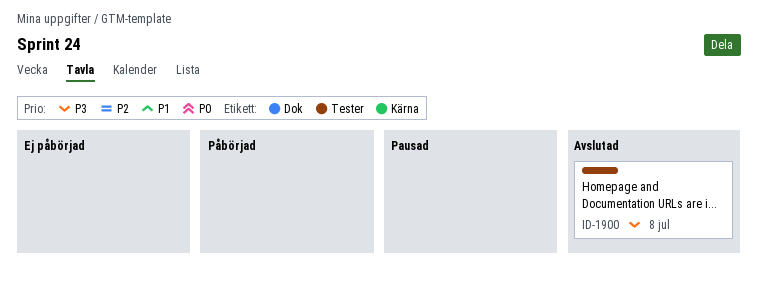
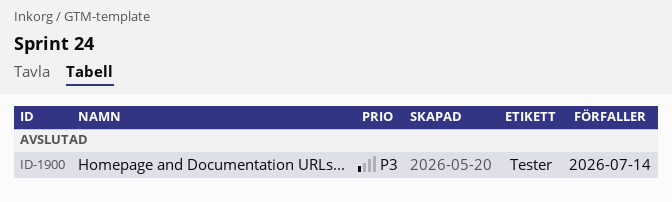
ID-1900, due: Jul 8 -> Jul 14

